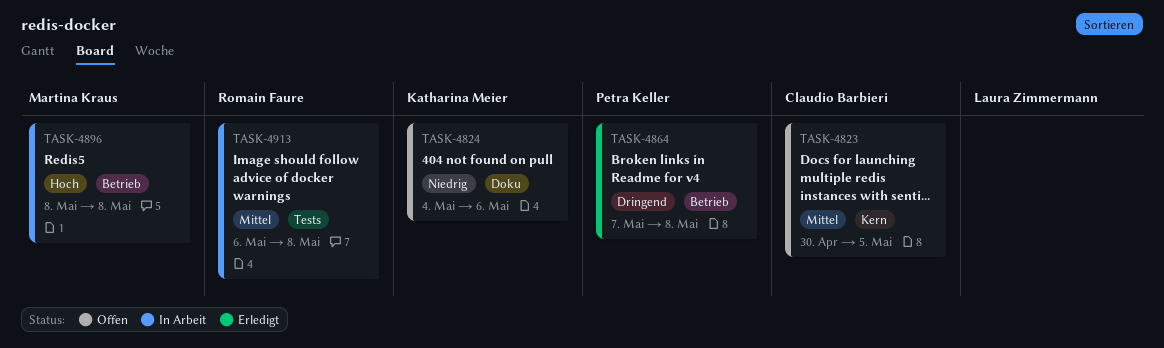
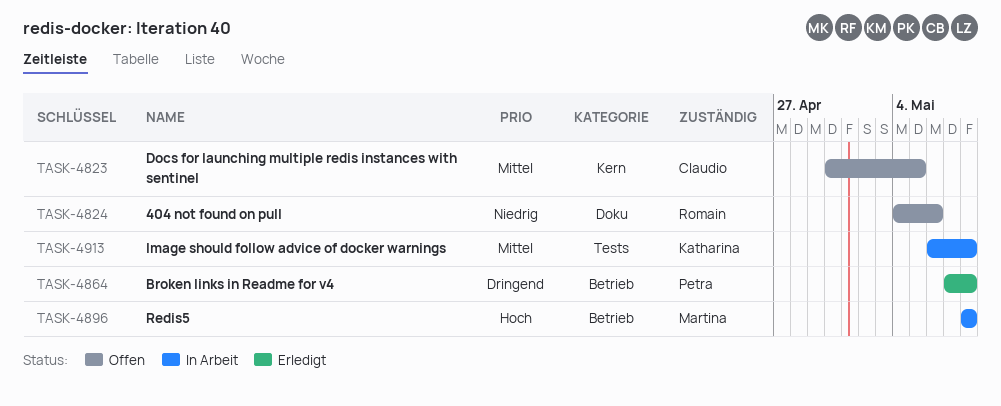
TASK-4824, owner: Katharina Meier -> Romain Faure
TASK-4913, owner: Romain Faure -> Katharina Meier

